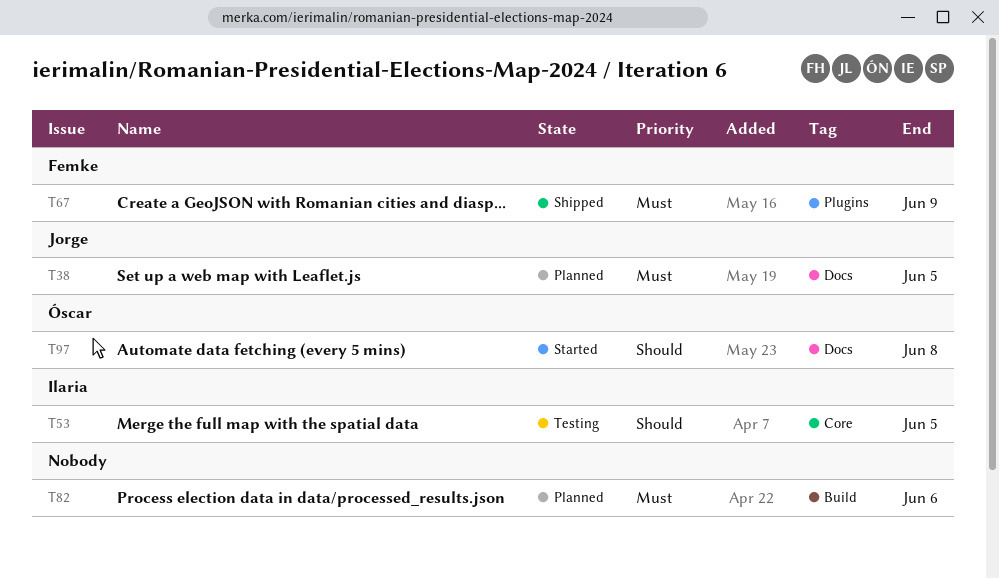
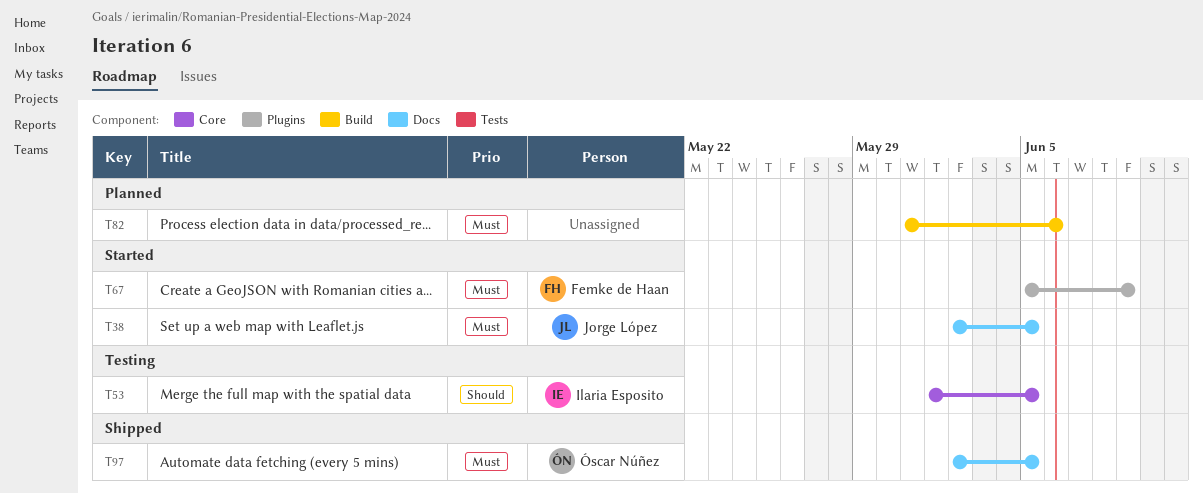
T38, status: Planned -> Started
T67, status: Shipped -> Started
T97, status: Started -> Shipped
T97, priority: Should -> Must
T97, due: Jun 8 -> Jun 5

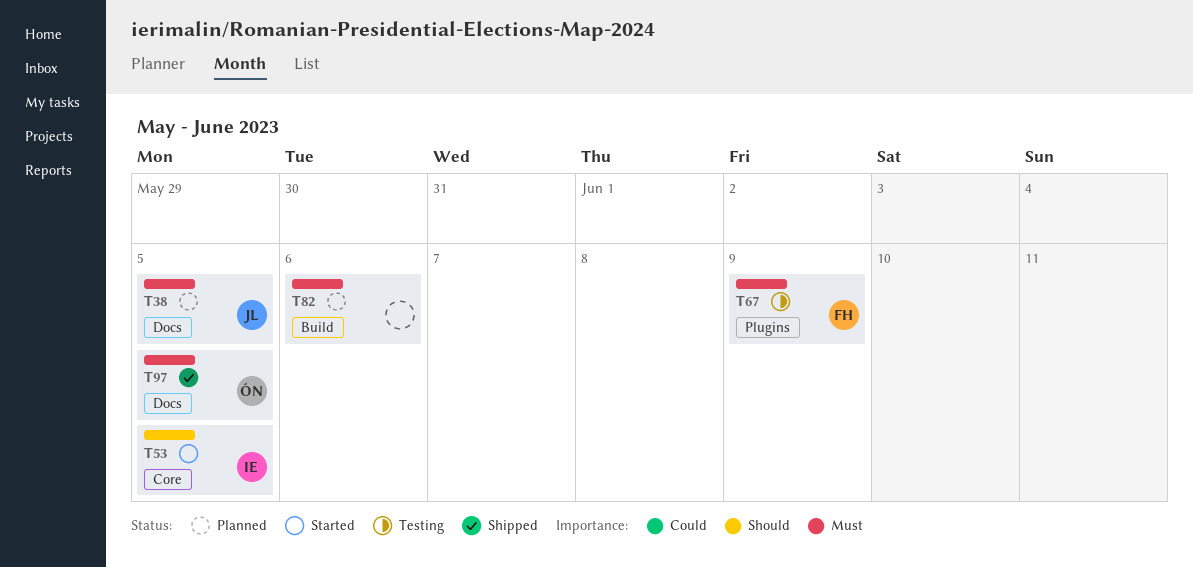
T38, status: Started -> Planned
T53, status: Testing -> Started
T67, status: Started -> Testing

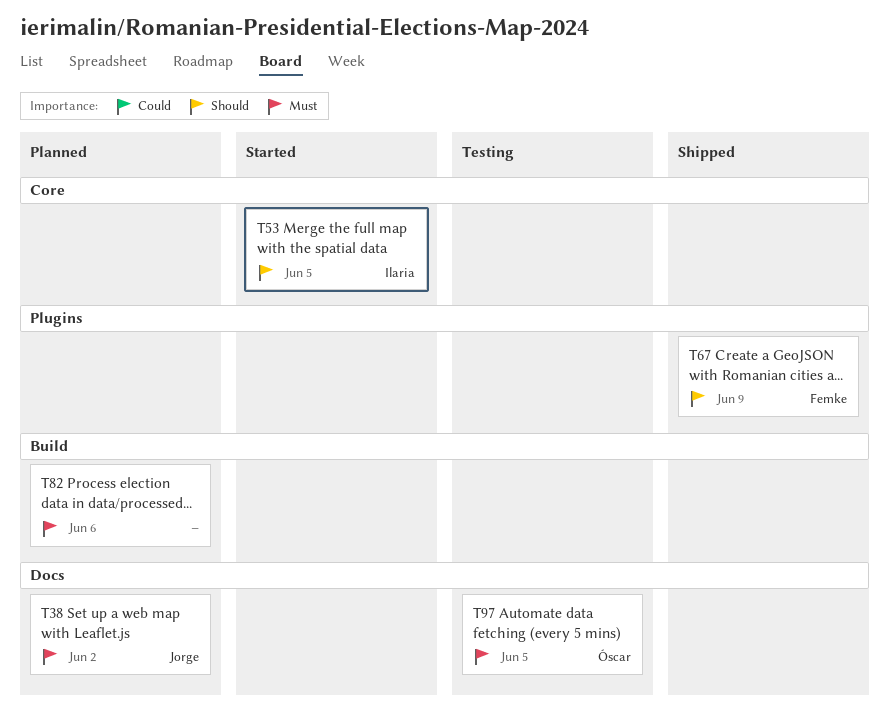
T38, due: Jun 5 -> Jun 2
T67, status: Testing -> Shipped
T67, priority: Must -> Should
T97, status: Shipped -> Testing

